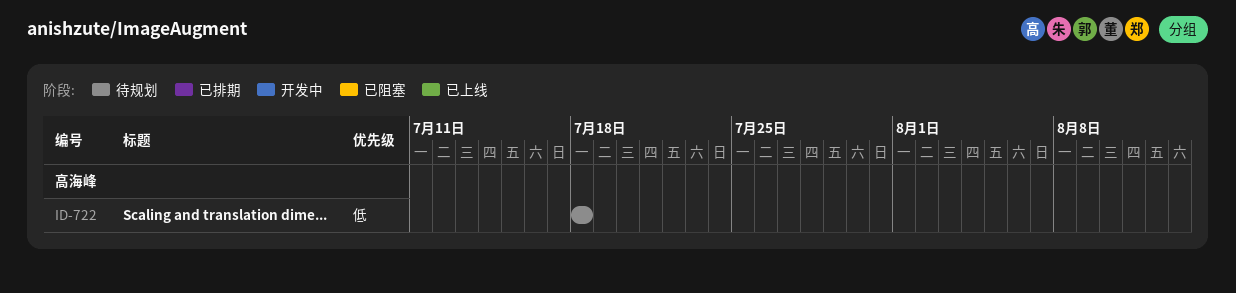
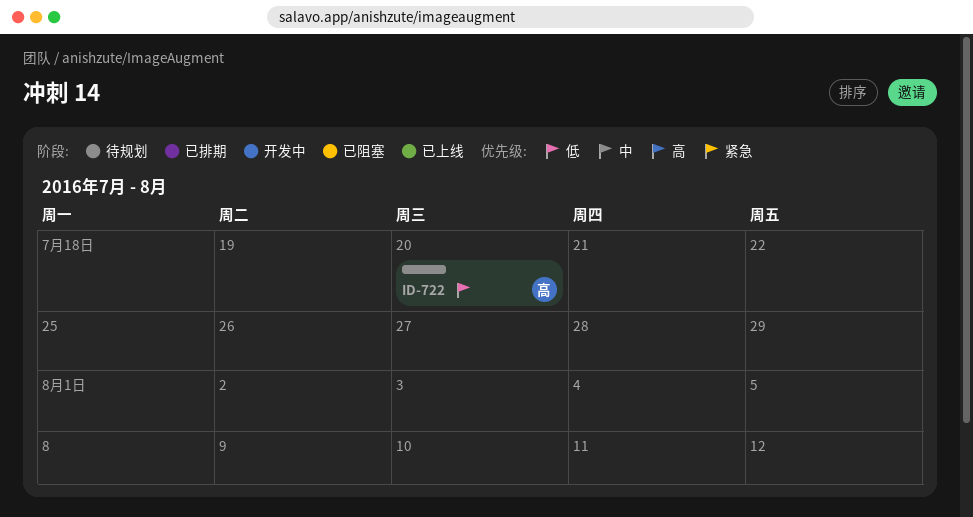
ID-722, due: Jul 18 -> Jul 20

